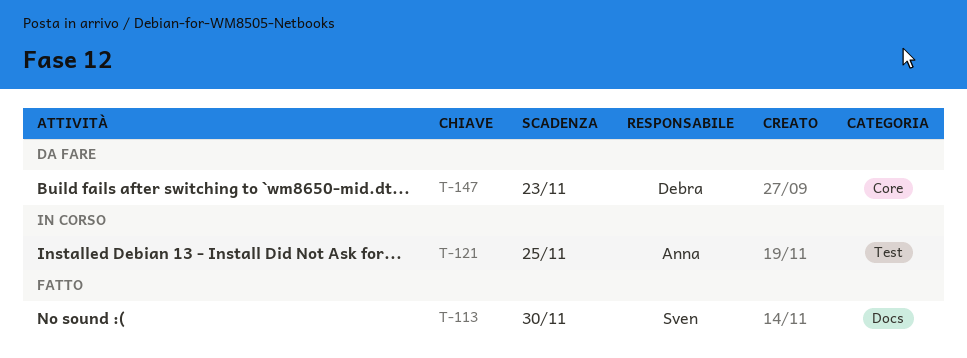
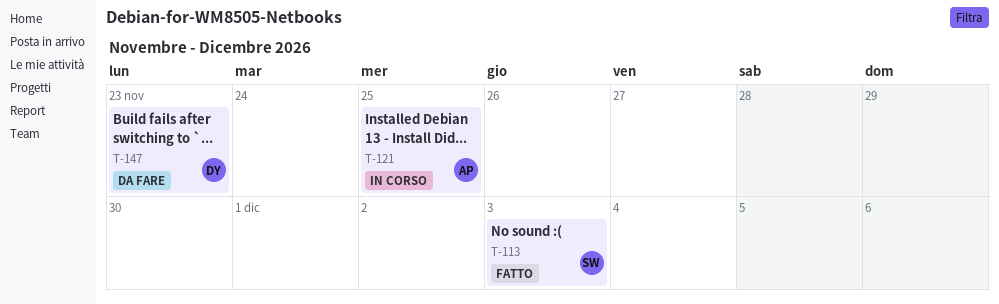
T-113, due: Nov 30 -> Dec 3

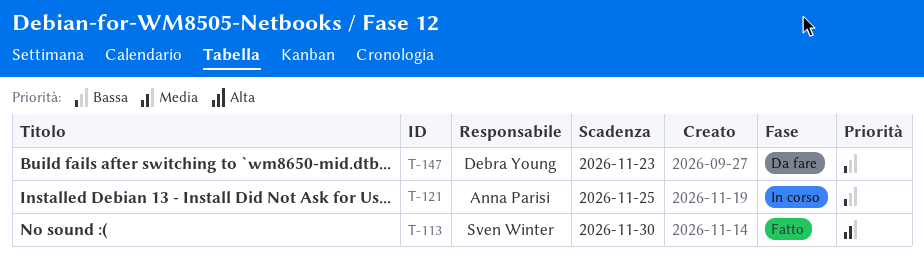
T-113, due: Dec 3 -> Nov 30

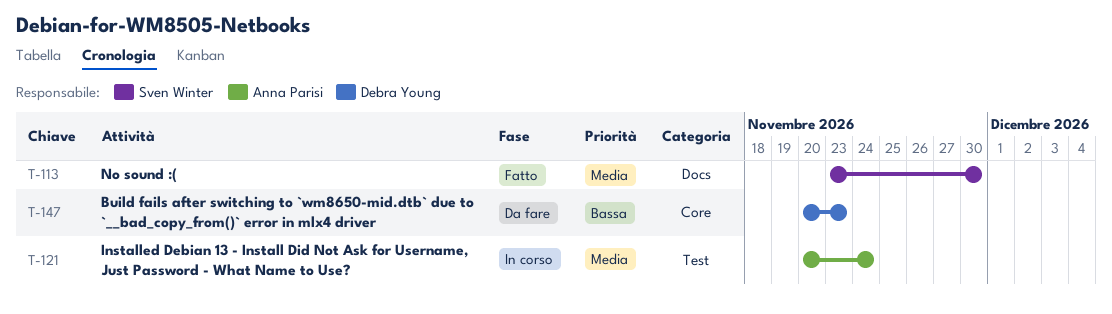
T-121, priority: Bassa -> Media
T-121, due: Nov 25 -> Nov 24

